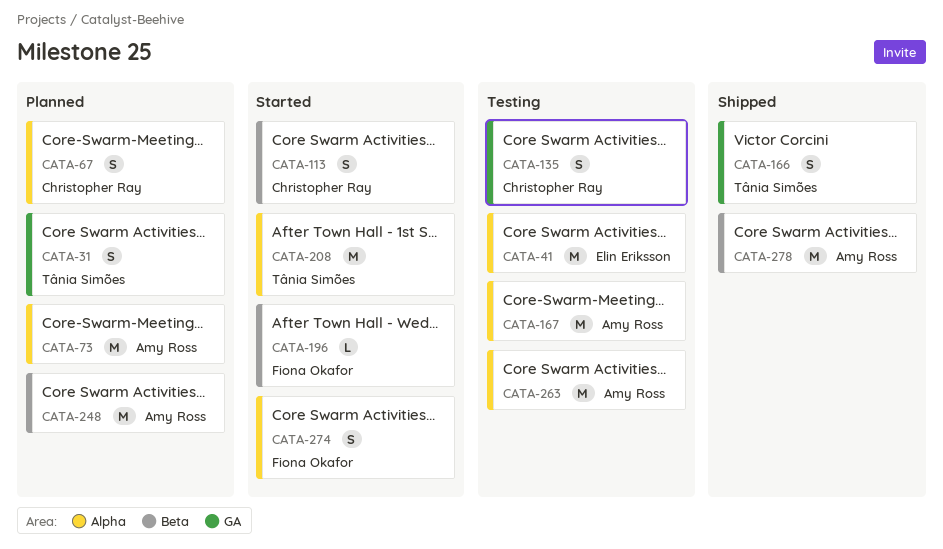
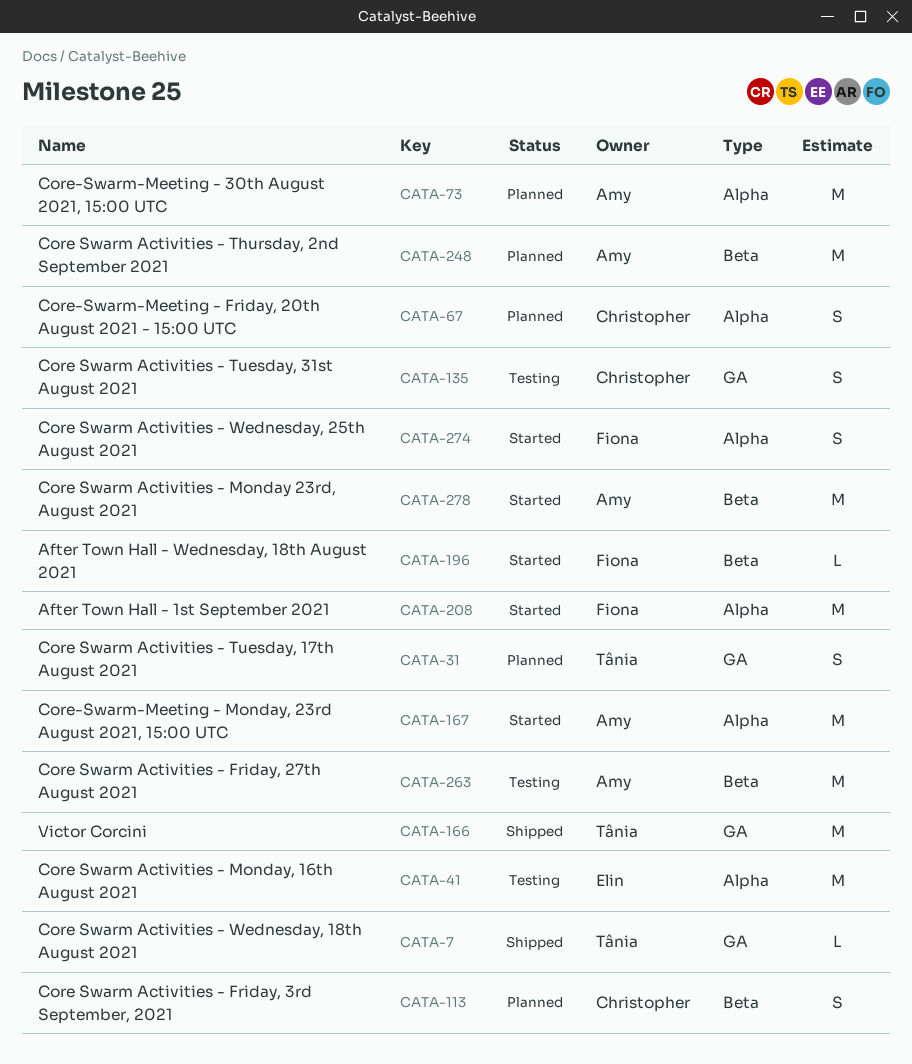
CATA-7: none -> present
CATA-113, status: Started -> Planned
CATA-166, estimate: S -> M
CATA-167, status: Testing -> Started
CATA-208, owner: Tânia Simões -> Fiona Okafor
CATA-263, label: Alpha -> Beta
CATA-278, status: Shipped -> Started

